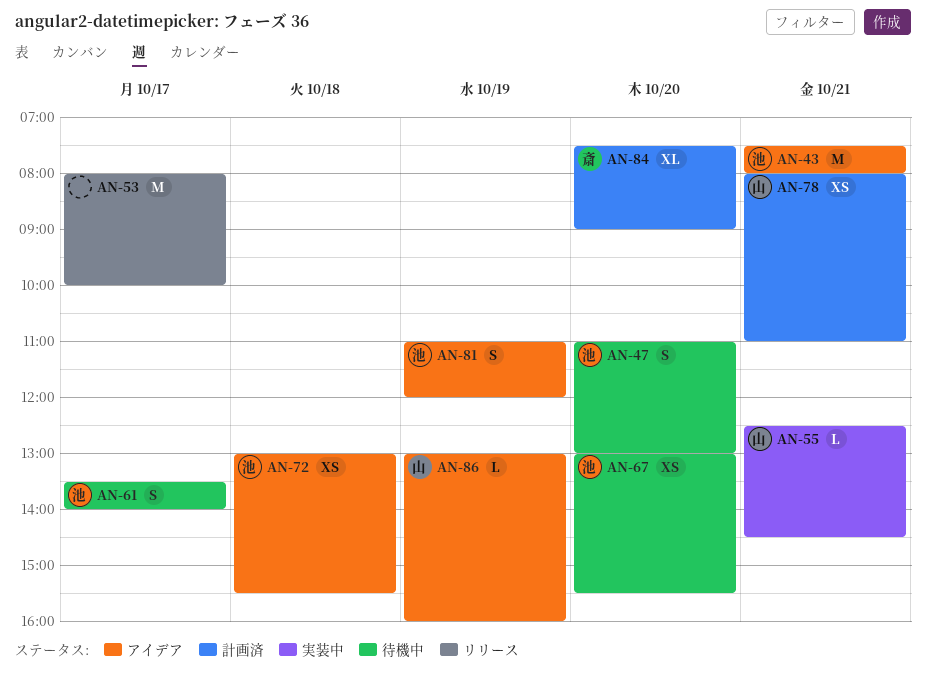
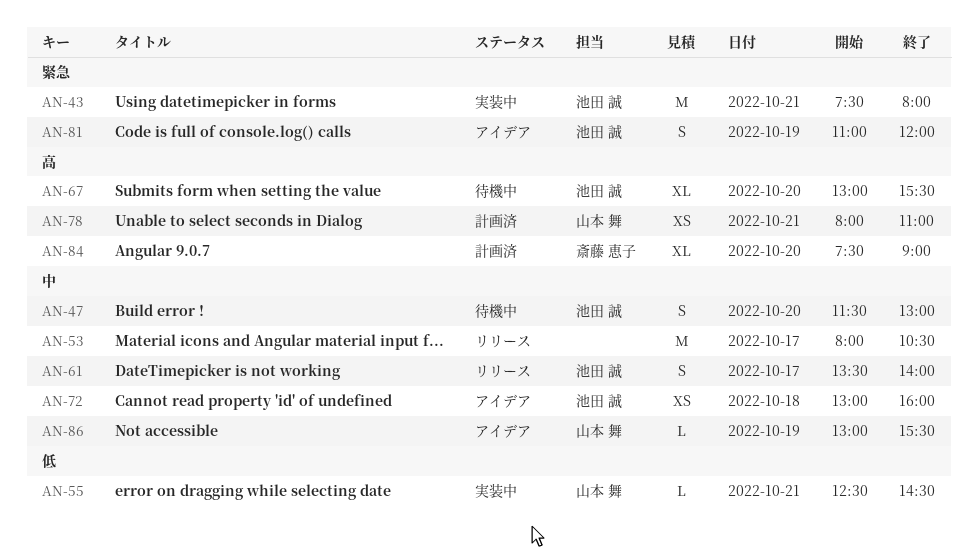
AN-43, status: アイデア -> 実装中
AN-47, begins: 11:00 -> 11:30
AN-53, ends: 10:00 -> 10:30
AN-61, status: 待機中 -> リリース
AN-67, estimate: XS -> XL
AN-72, ends: 15:30 -> 16:00
AN-86, ends: 16:00 -> 15:30

